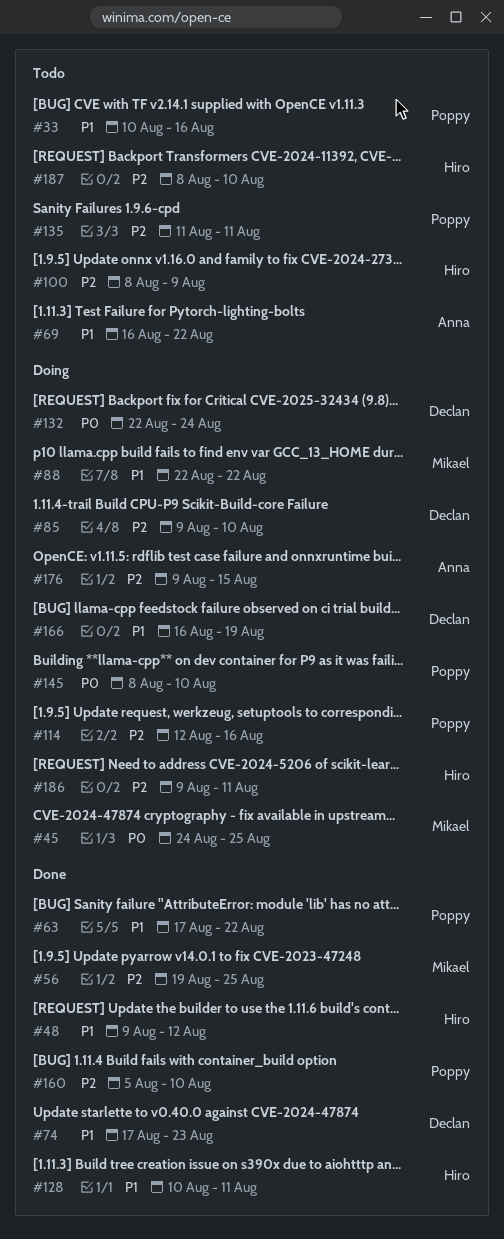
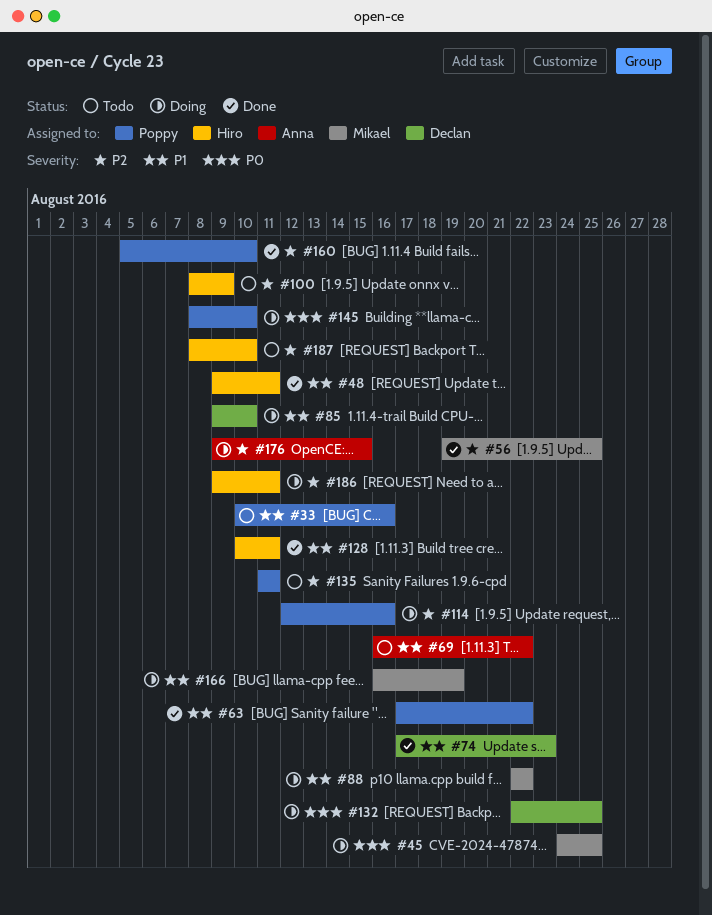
#48, due: Aug 12 -> Aug 11
#85, priority: P2 -> P1
#132, due: Aug 24 -> Aug 25
#166, owner: Declan -> Mikael

